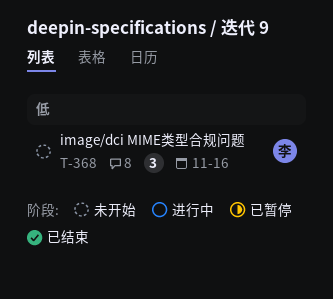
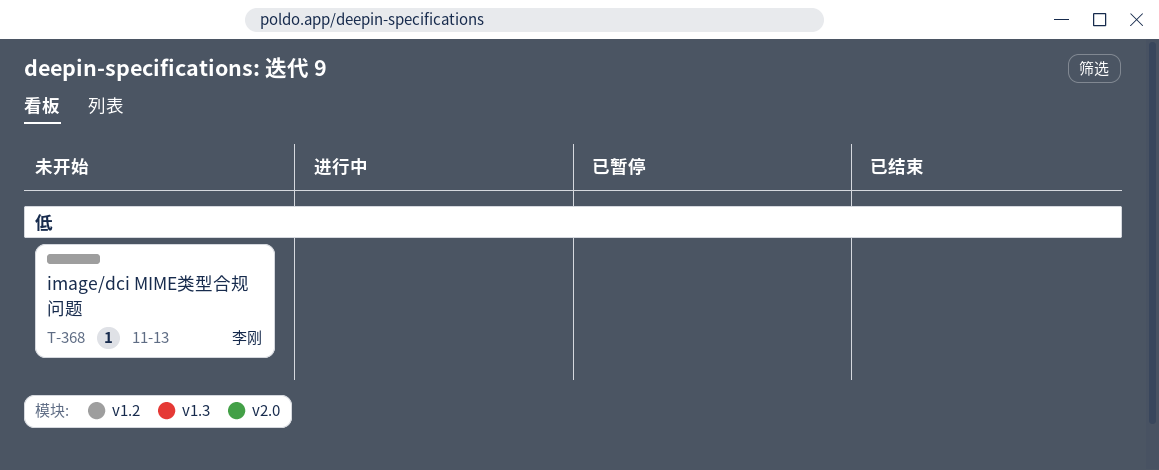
T-368, estimate: 3 -> 1
T-368, due: Nov 16 -> Nov 13

